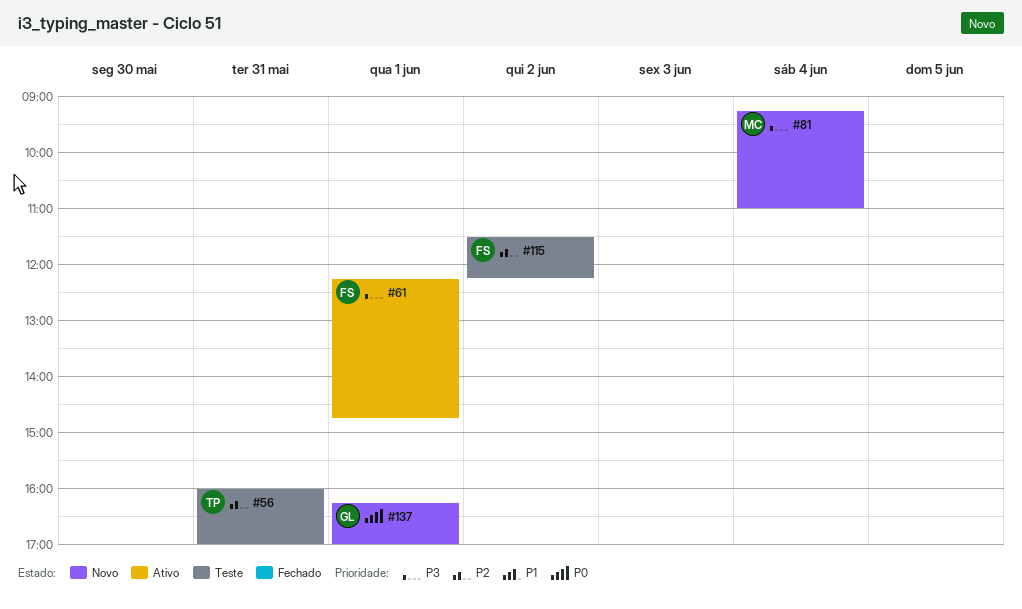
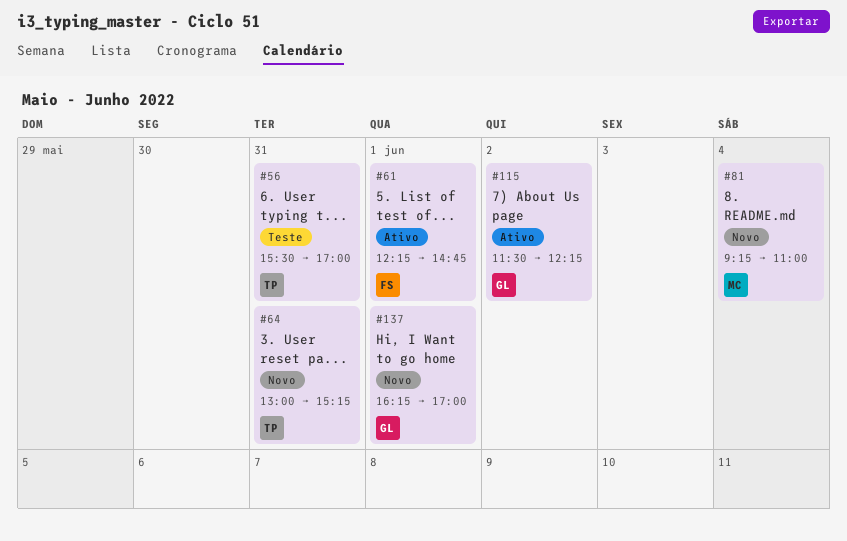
#56, begins: 16:00 -> 15:30
#64: none -> present
#115, status: Teste -> Ativo
#115, owner: FS -> GL

